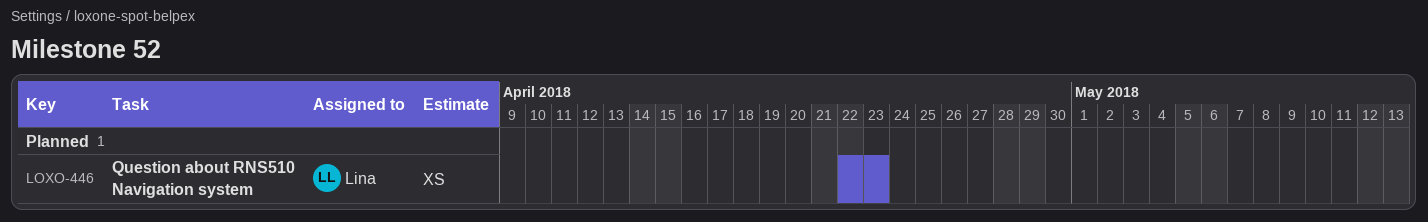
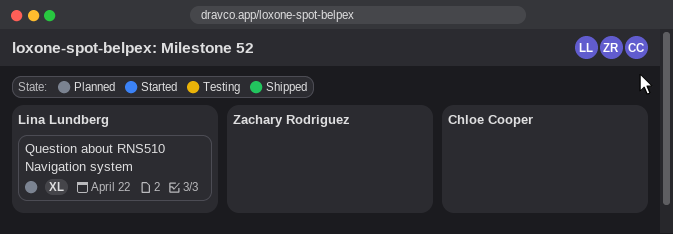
Question about RNS510 Navigation system, estimate: XS -> XL
Question about RNS510 Navigation system, due: Apr 23 -> Apr 22

